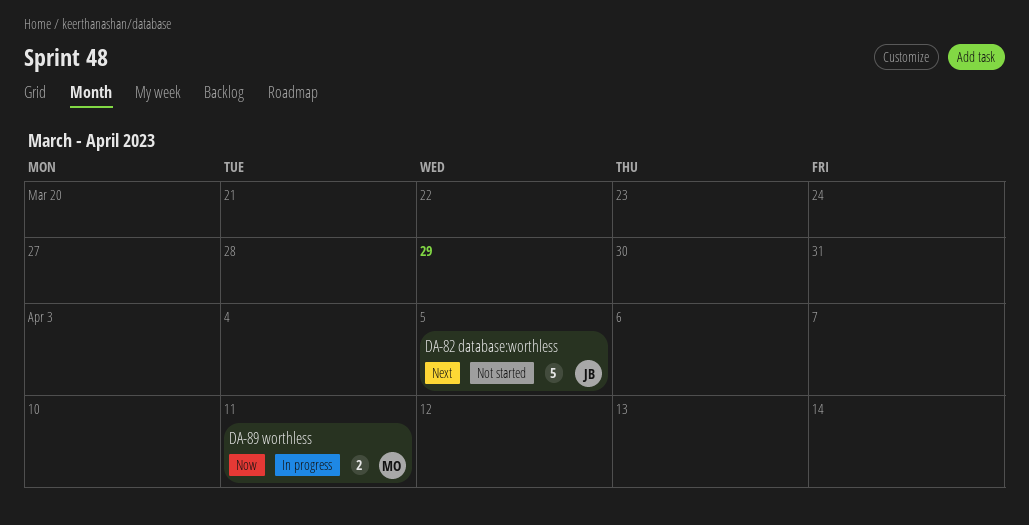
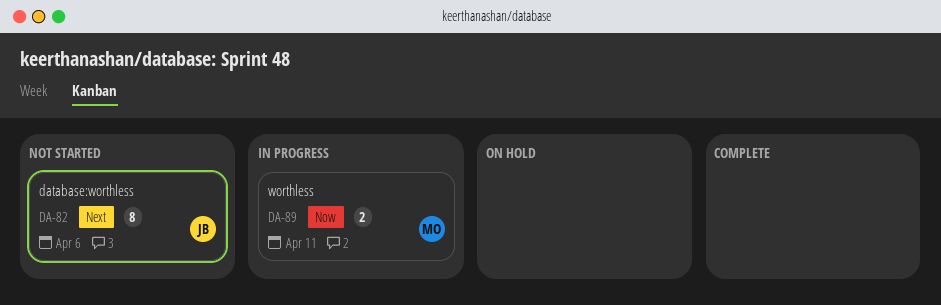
DA-82, estimate: 5 -> 8
DA-82, due: Apr 5 -> Apr 6

